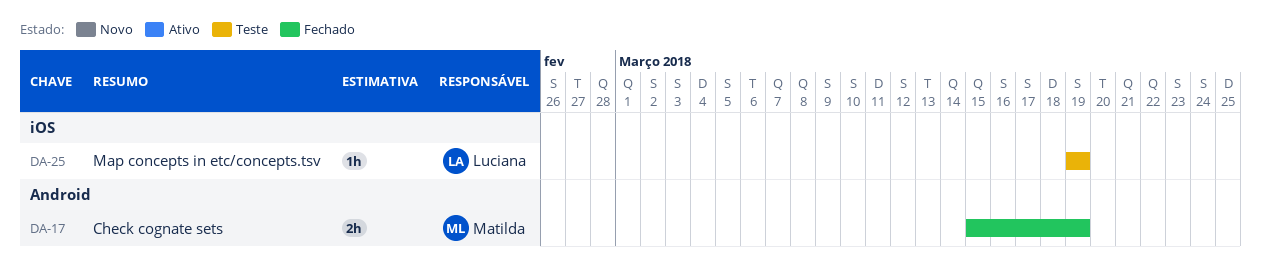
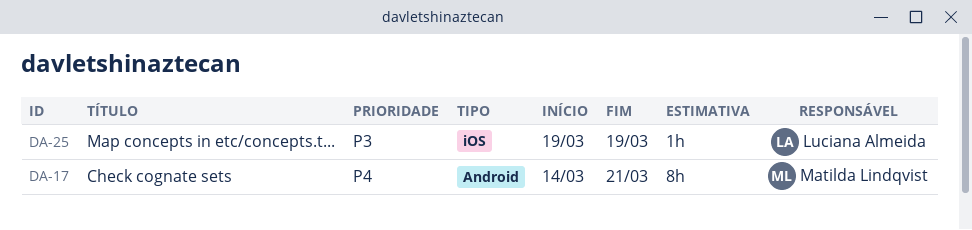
DA-17, estimate: 2h -> 8h
DA-17, start: Mar 15 -> Mar 14
DA-17, due: Mar 19 -> Mar 21

